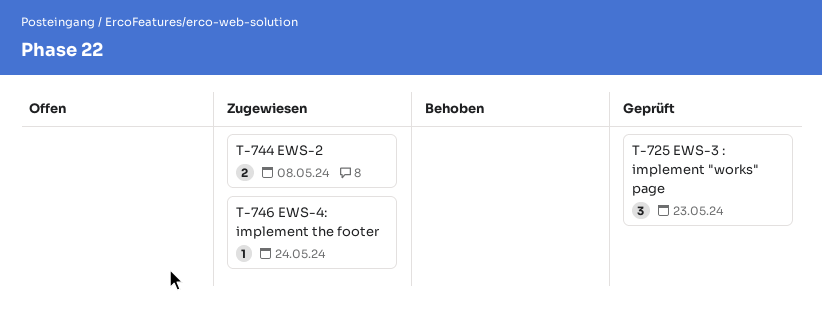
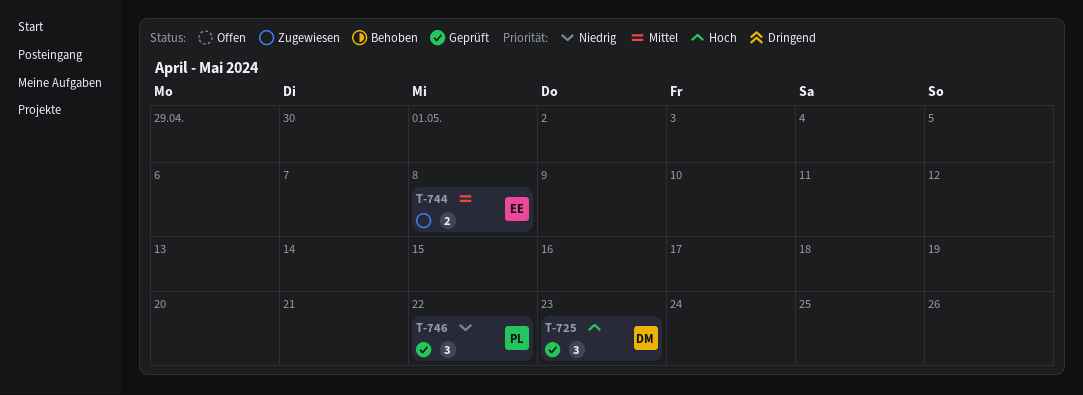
T-746, status: Zugewiesen -> Geprüft
T-746, estimate: 1 -> 3
T-746, due: May 24 -> May 22

